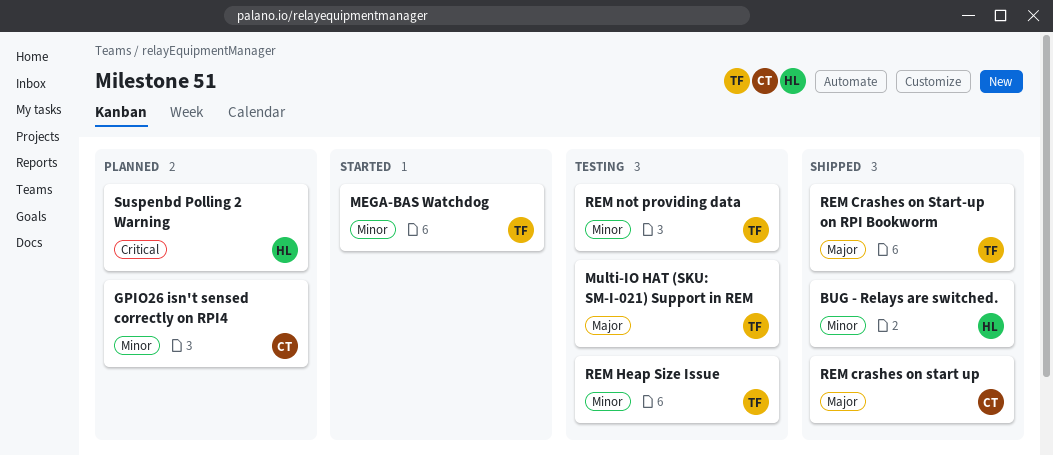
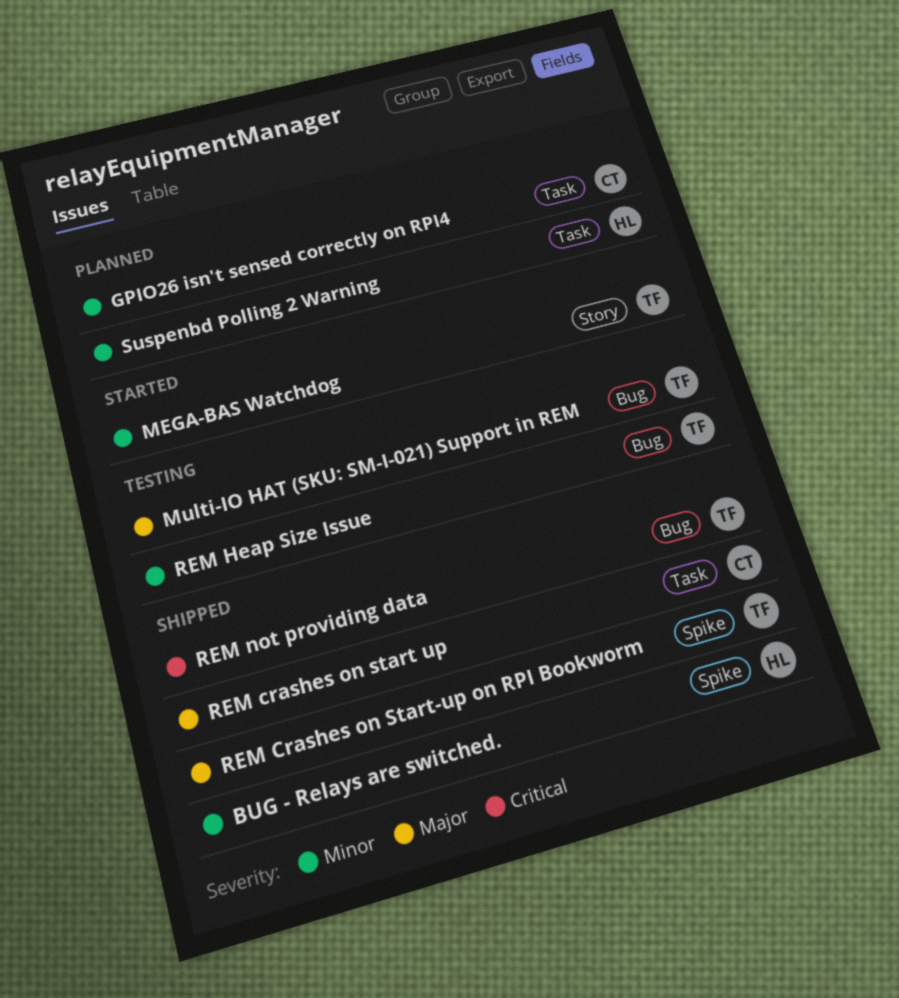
REM not providing data, status: Testing -> Shipped
REM not providing data, priority: Minor -> Critical
Suspenbd Polling 2 Warning, priority: Critical -> Minor

